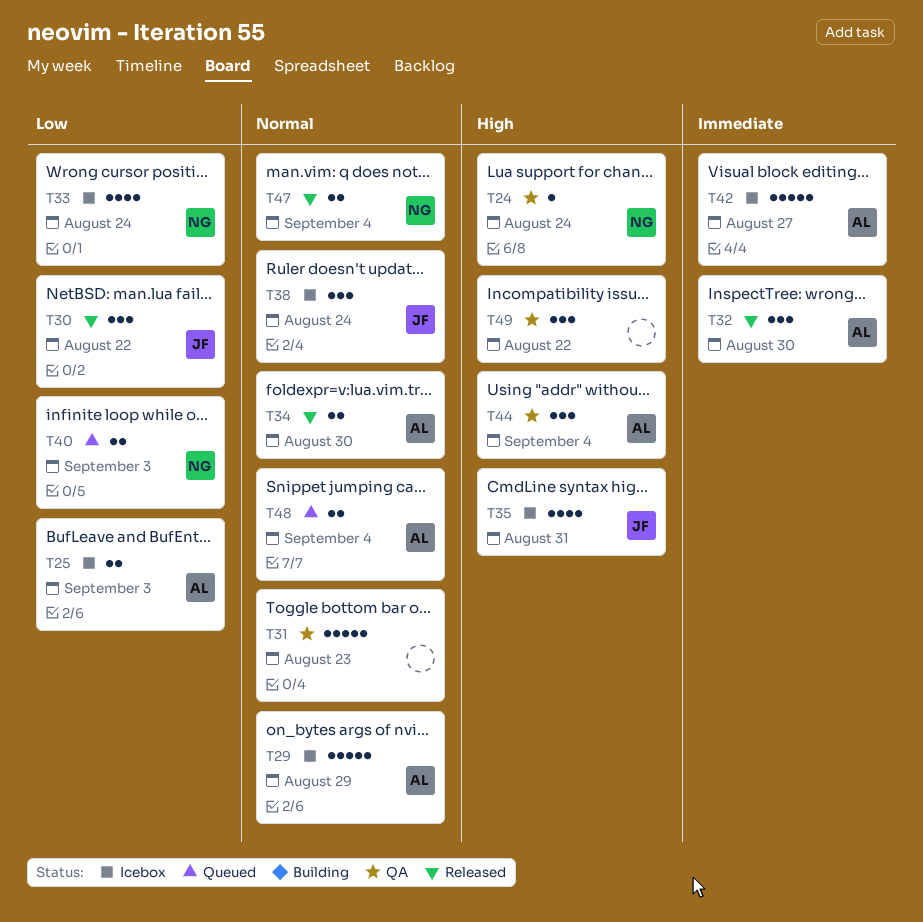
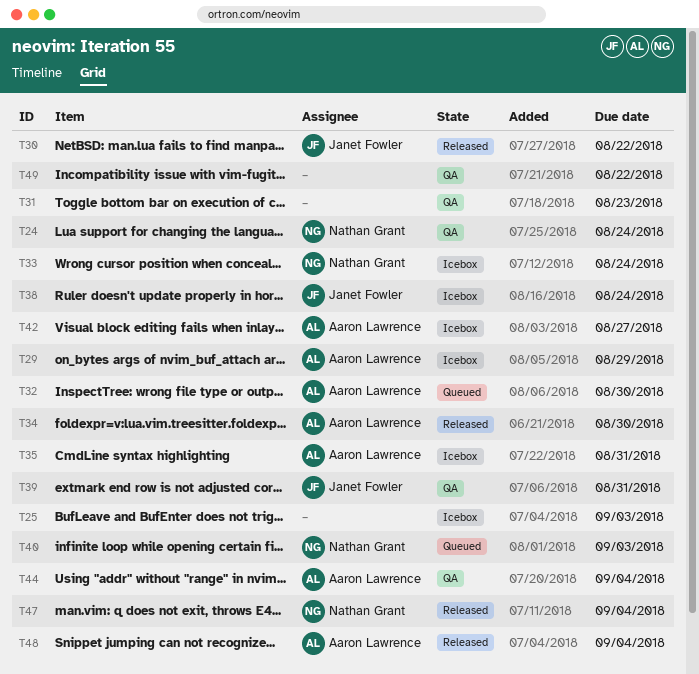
T25, owner: Aaron Lawrence -> none
T32, status: Released -> Queued
T35, owner: Janet Fowler -> Aaron Lawrence
T39: none -> present
T48, status: Queued -> Released

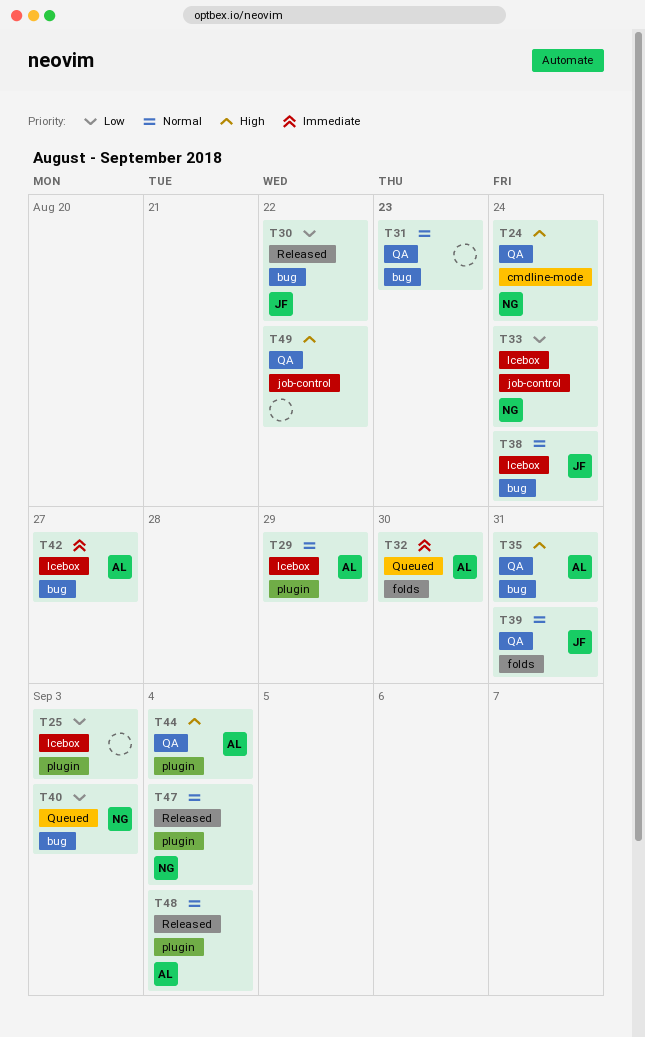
T34: present -> none
T35, status: Icebox -> QA

